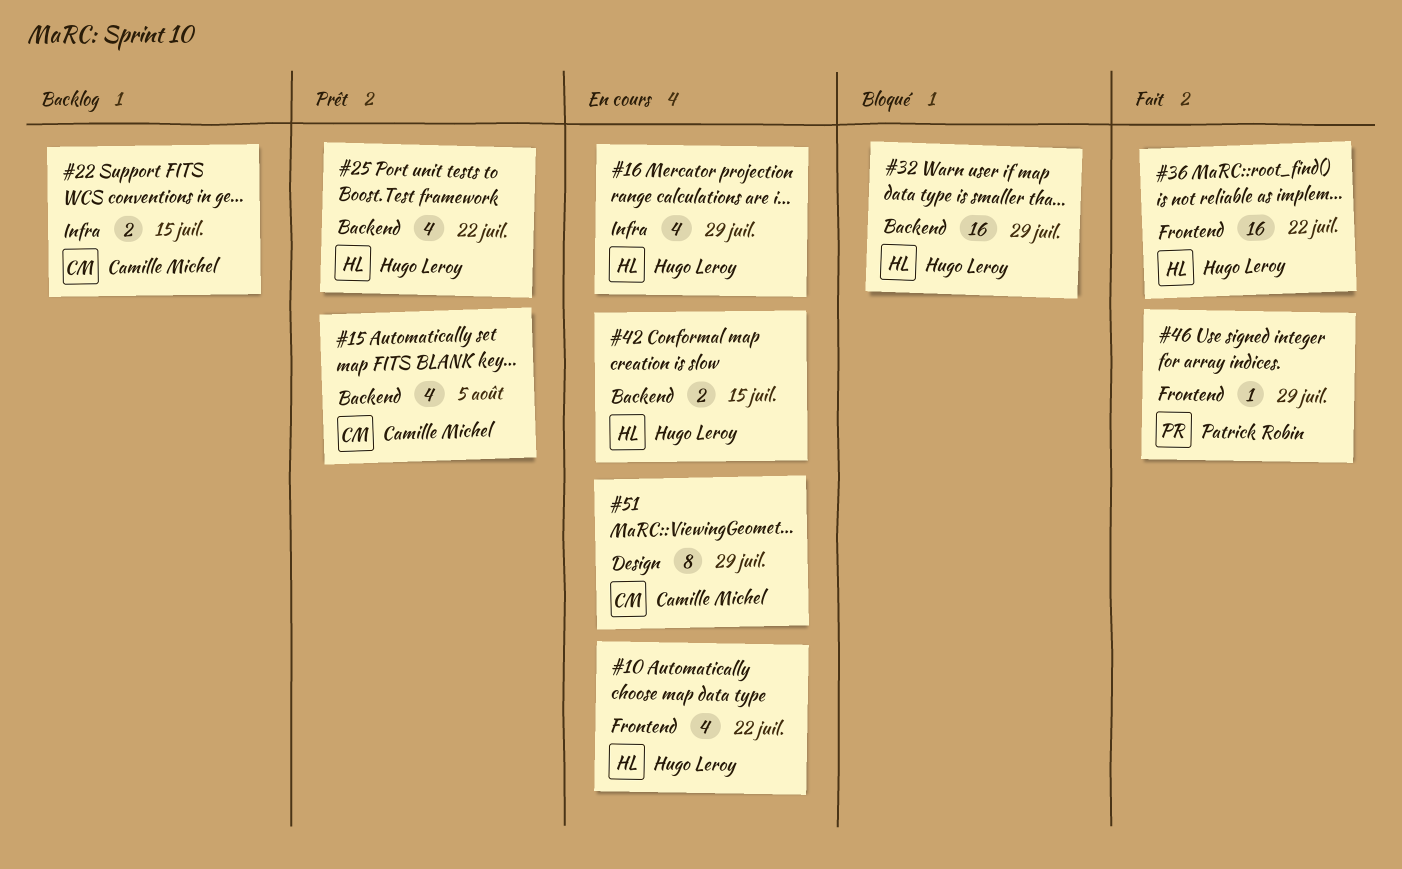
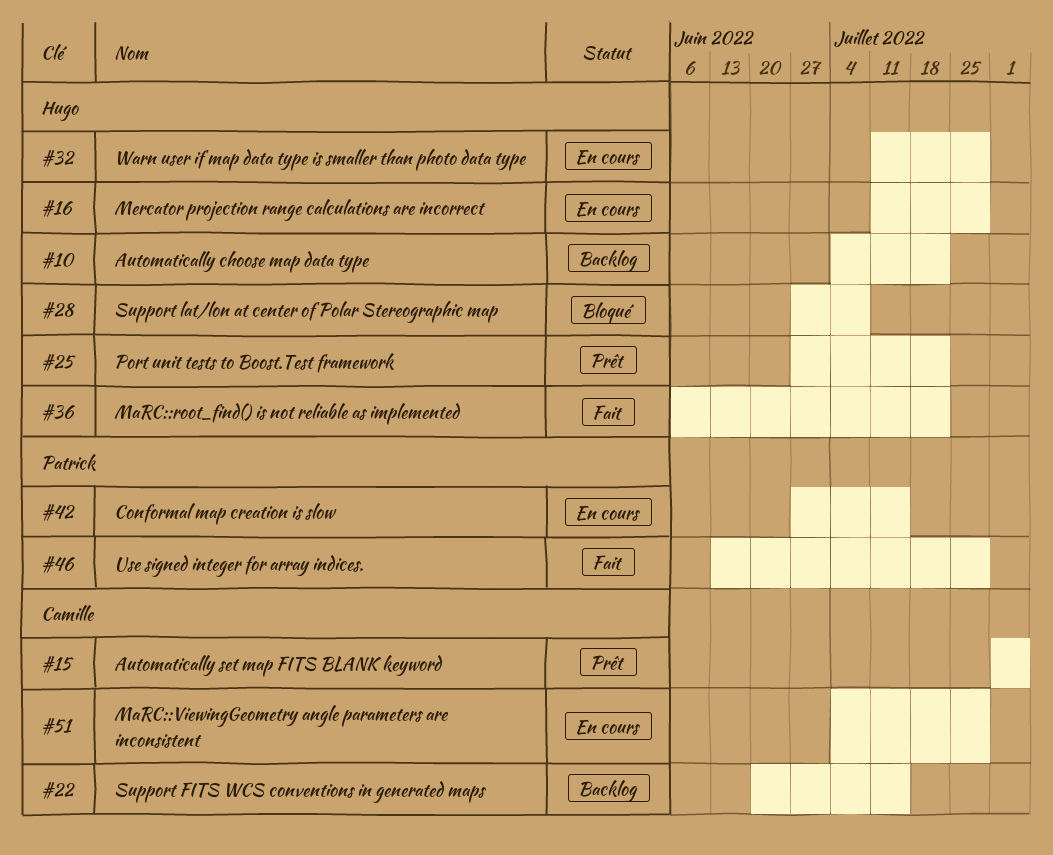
#10, status: En cours -> Backlog
#28: none -> present
#32, status: Bloqué -> En cours
#42, owner: Hugo Leroy -> Patrick Robin

